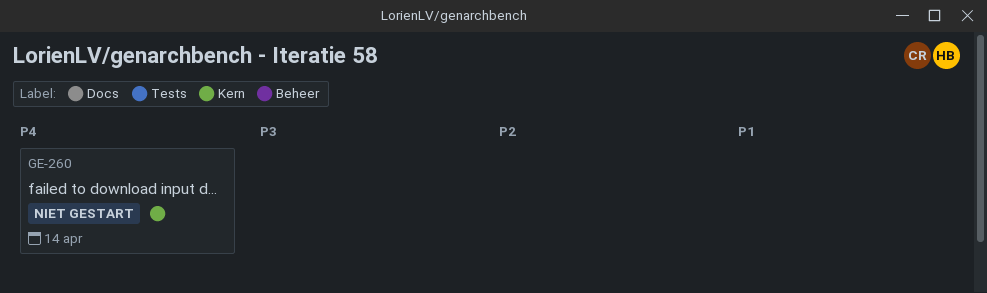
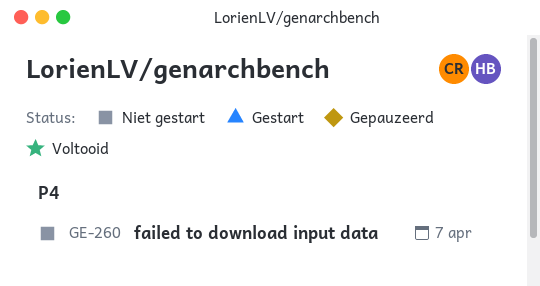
GE-260, due: Apr 14 -> Apr 7

